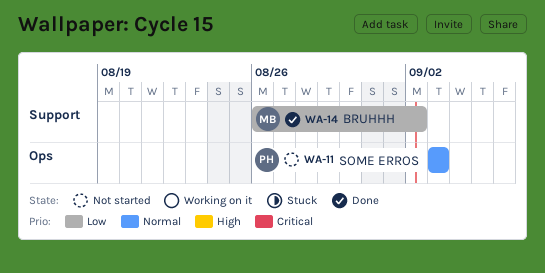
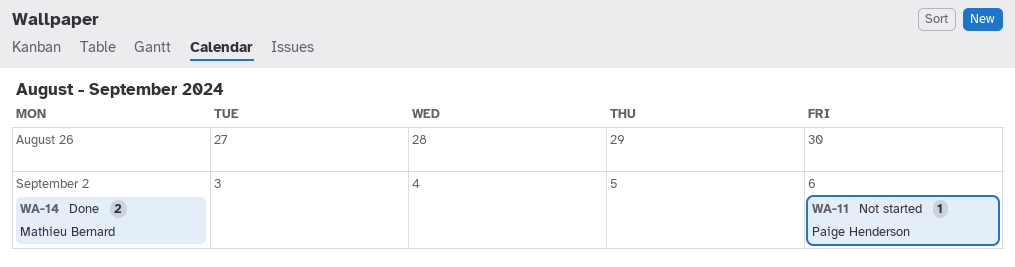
WA-11, due: Sep 3 -> Sep 6

